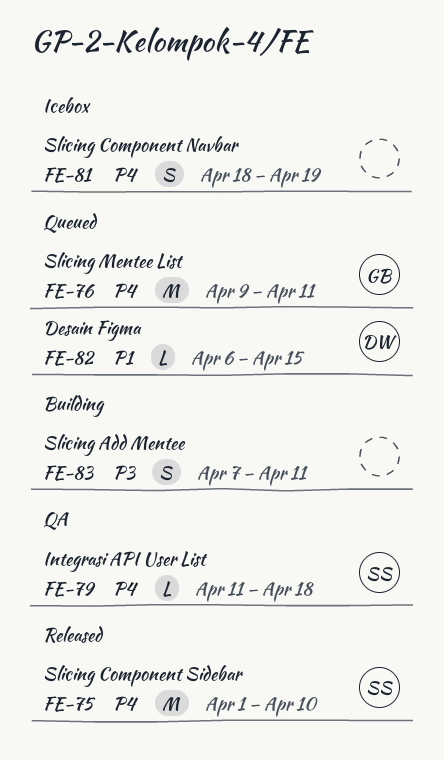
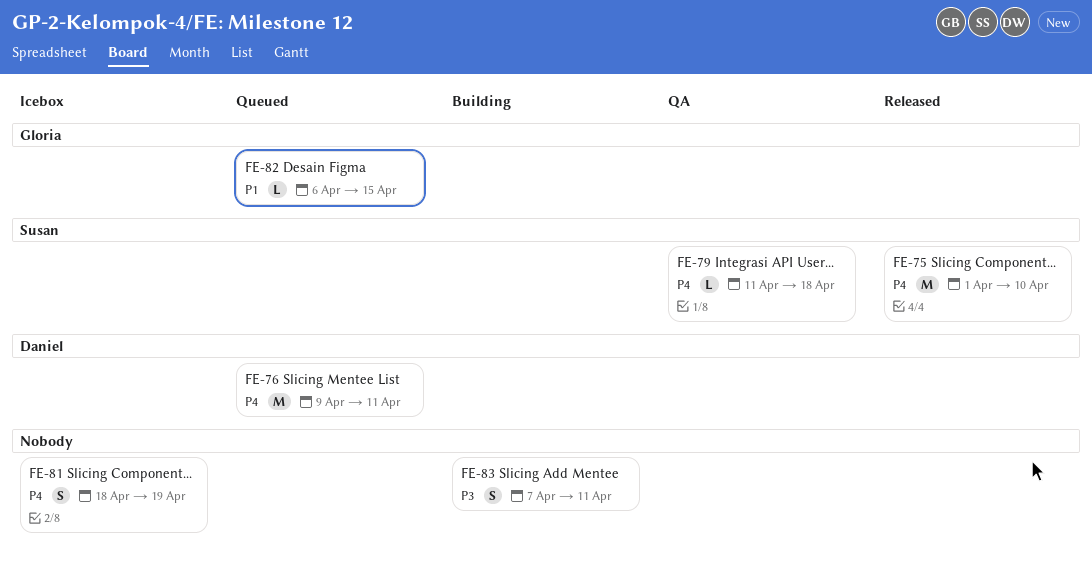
FE-76, owner: Gloria -> Daniel
FE-82, owner: Daniel -> Gloria

